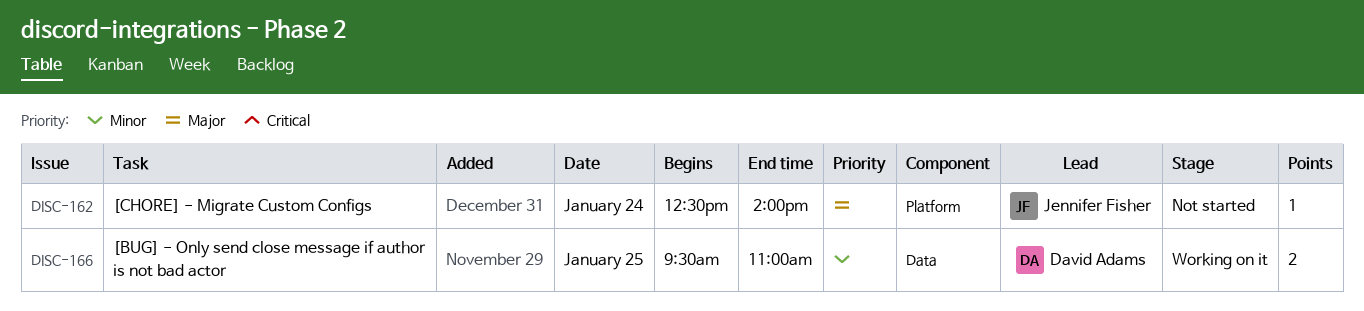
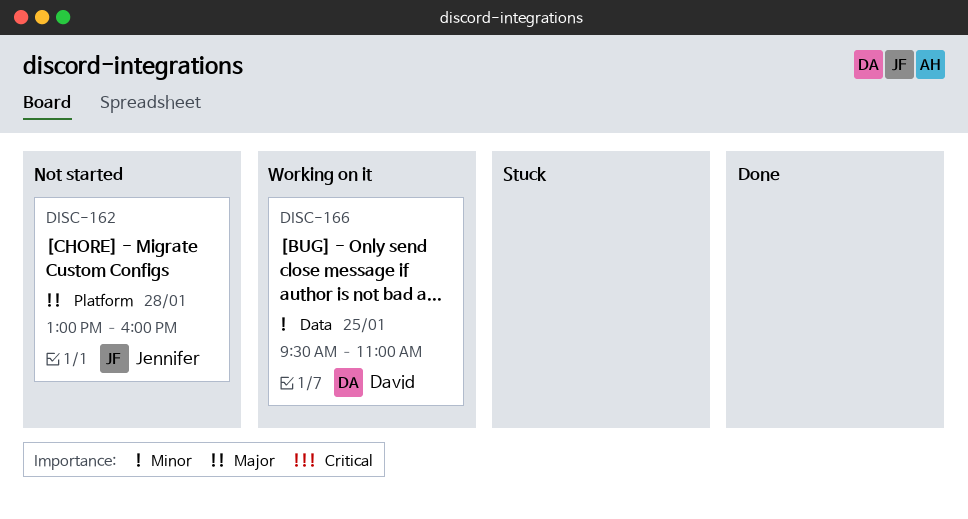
DISC-162, day: Jan 24 -> Jan 28
DISC-162, begins: 12:30 -> 13:00
DISC-162, ends: 14:00 -> 16:00

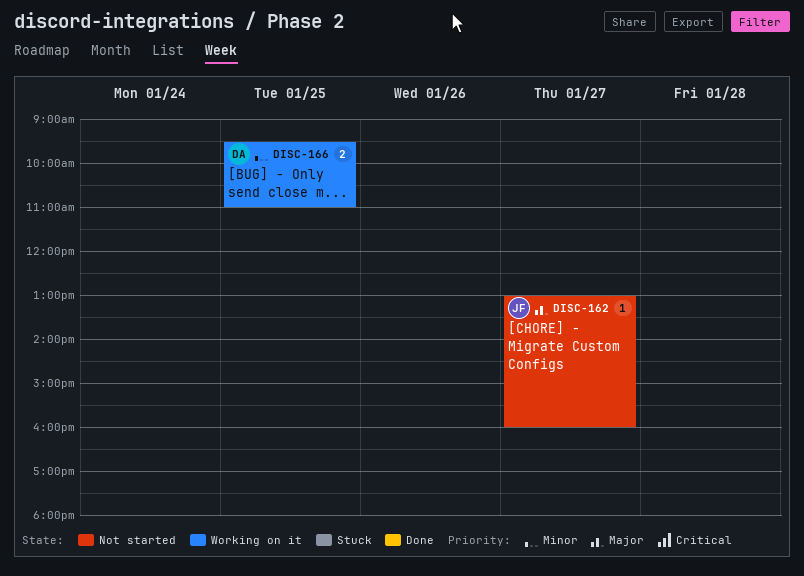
DISC-162, day: Jan 28 -> Jan 27

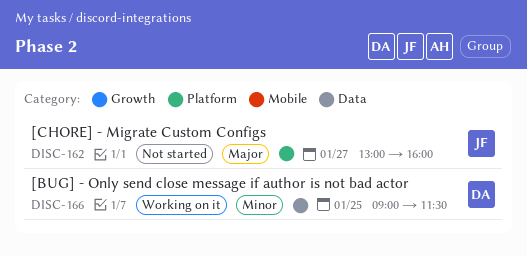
DISC-166, begins: 09:30 -> 09:00
DISC-166, ends: 11:00 -> 11:30

